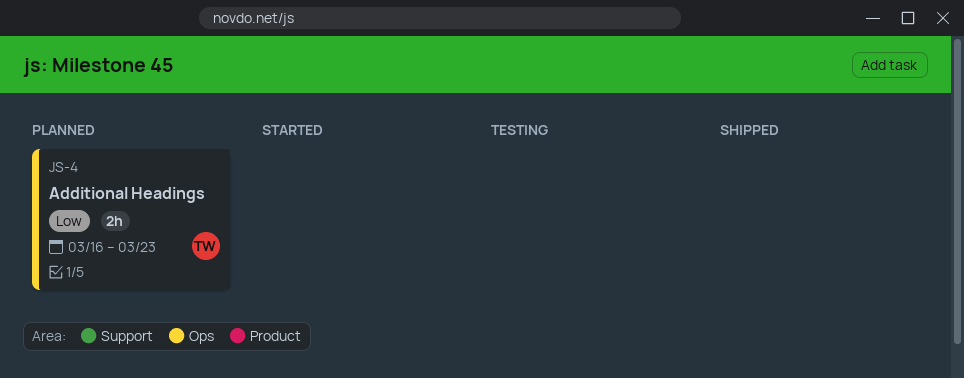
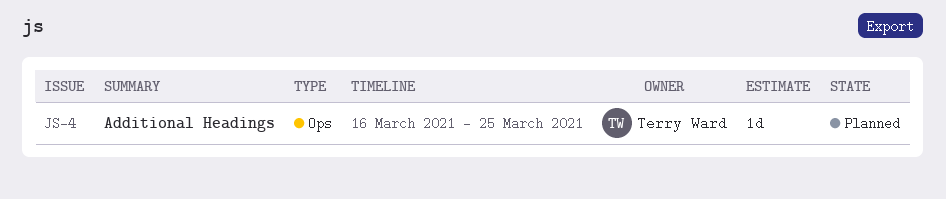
JS-4, estimate: 2h -> 1d
JS-4, due: Mar 23 -> Mar 25

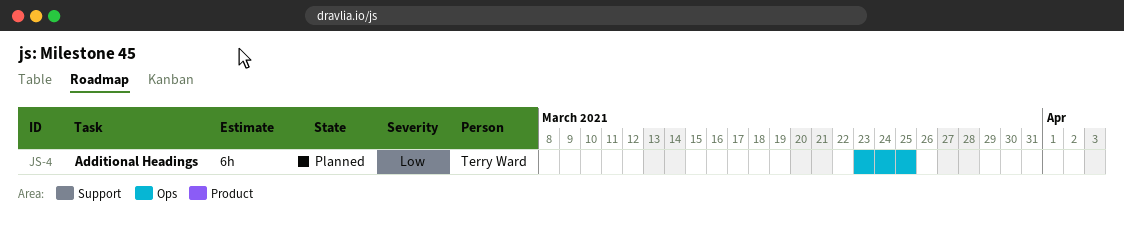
JS-4, estimate: 1d -> 6h
JS-4, start: Mar 16 -> Mar 23

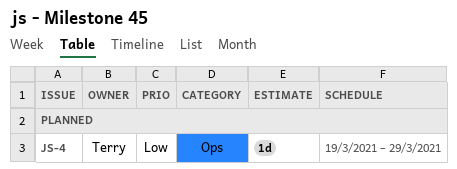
JS-4, estimate: 6h -> 1d
JS-4, start: Mar 23 -> Mar 19
JS-4, due: Mar 25 -> Mar 29

